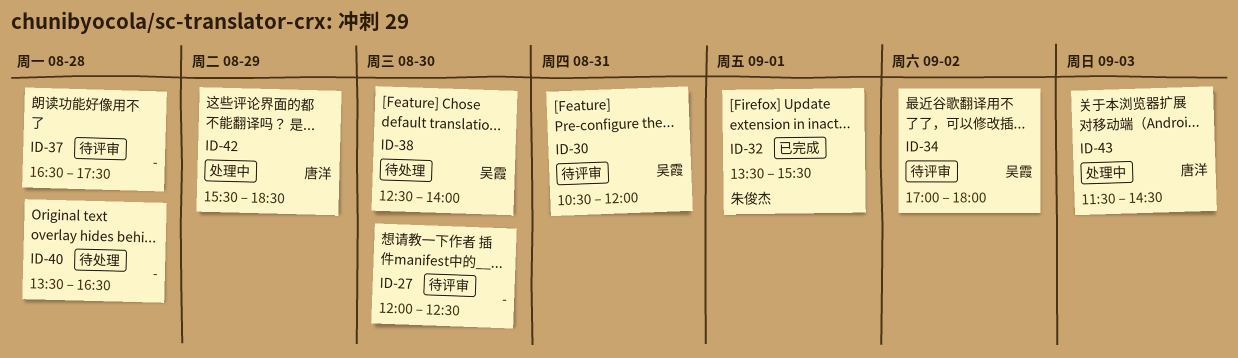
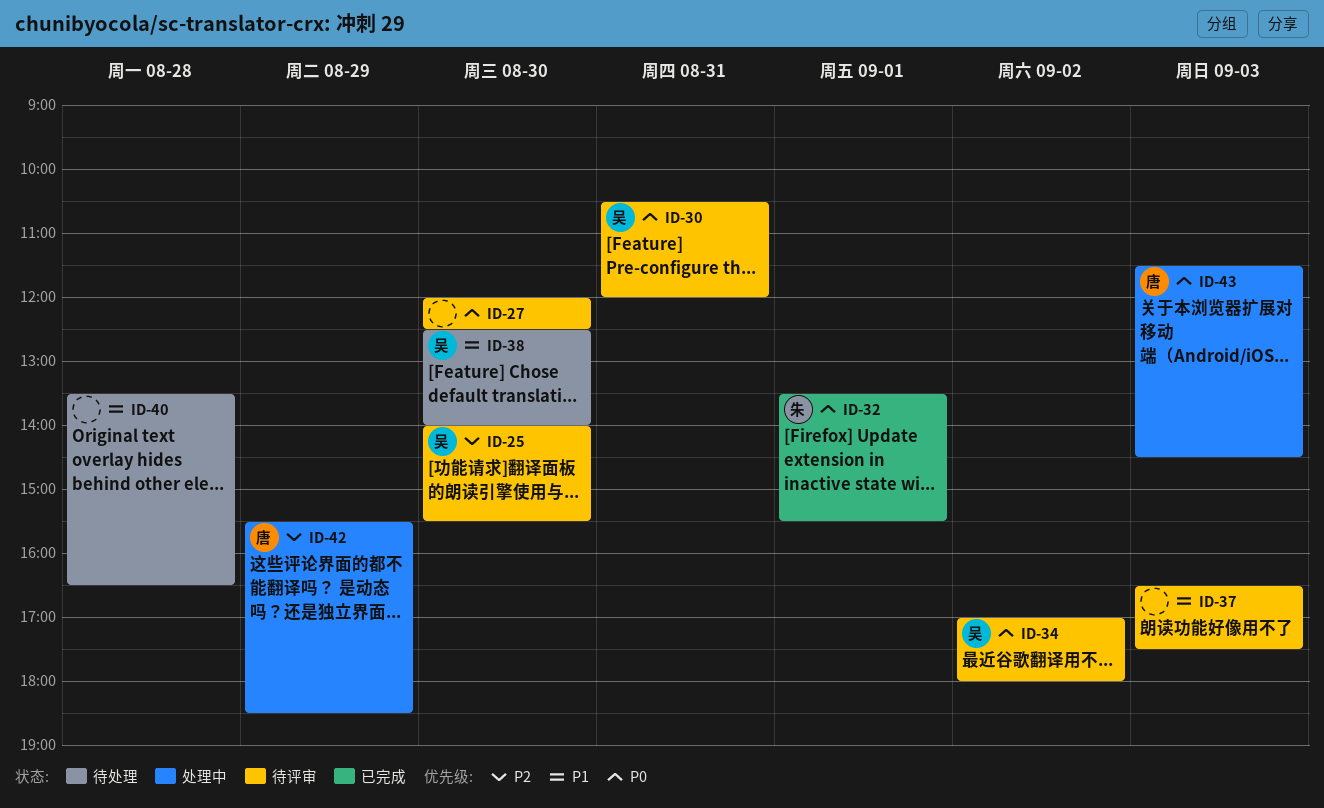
ID-25: none -> present
ID-37, day: Aug 28 -> Sep 3

